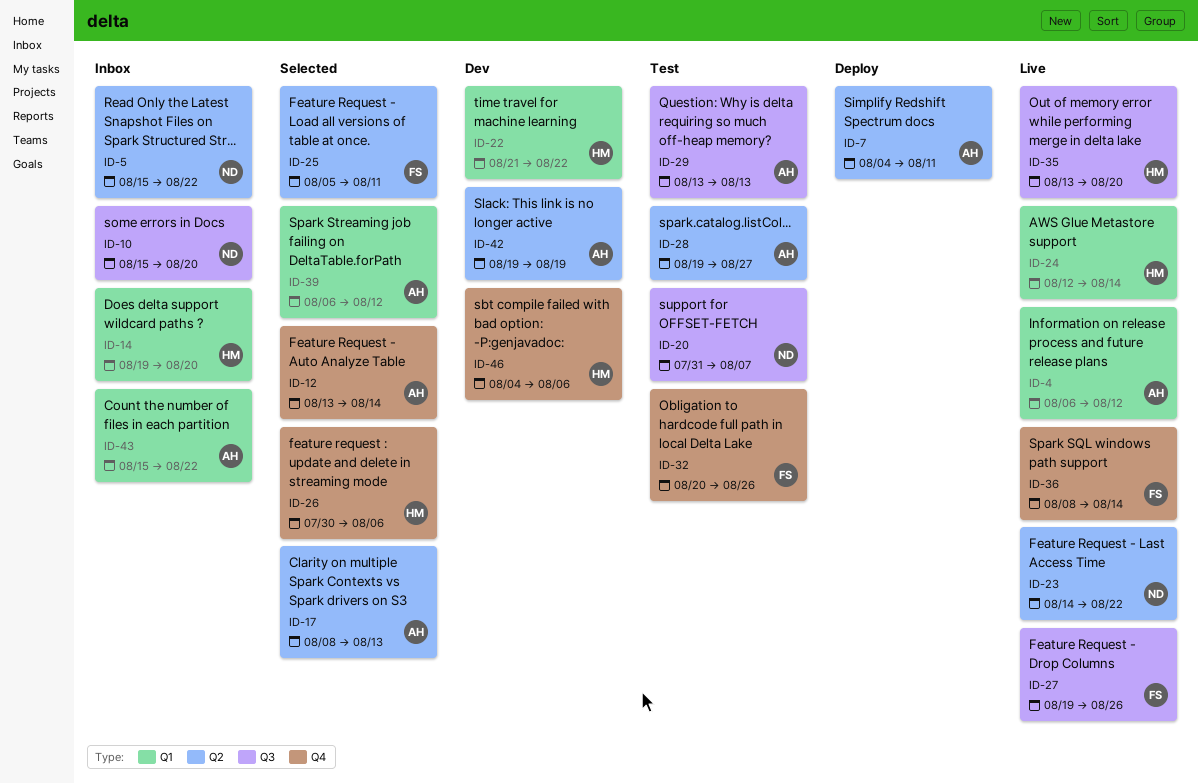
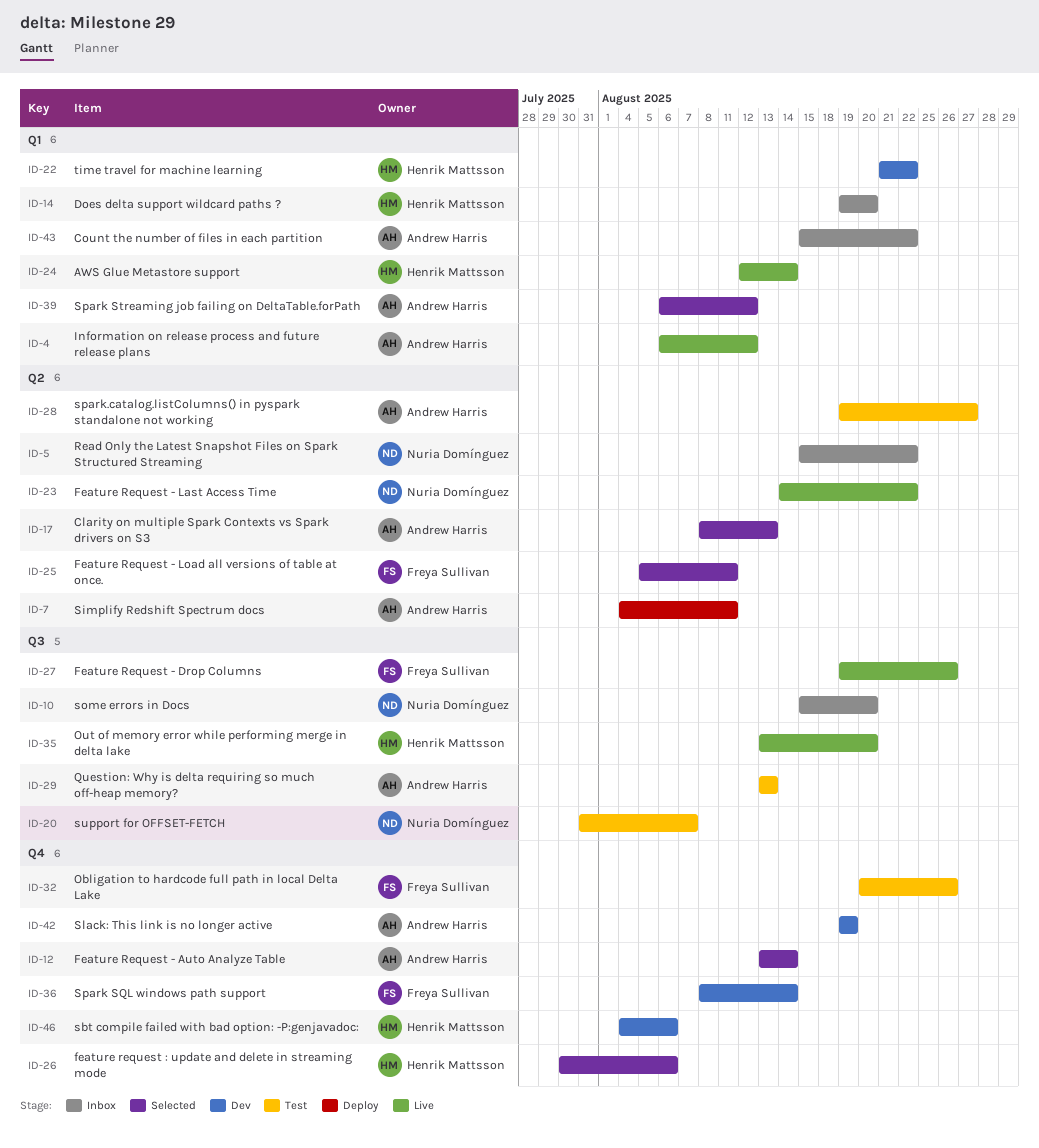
ID-36, status: Live -> Dev
ID-42, label: Q2 -> Q4

